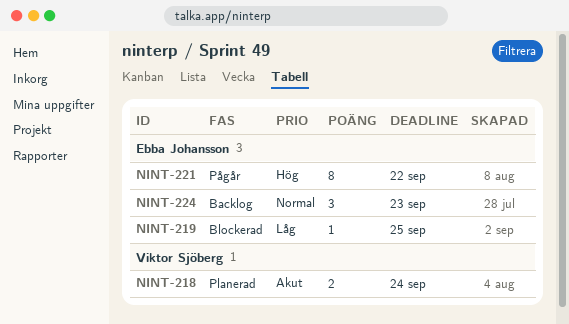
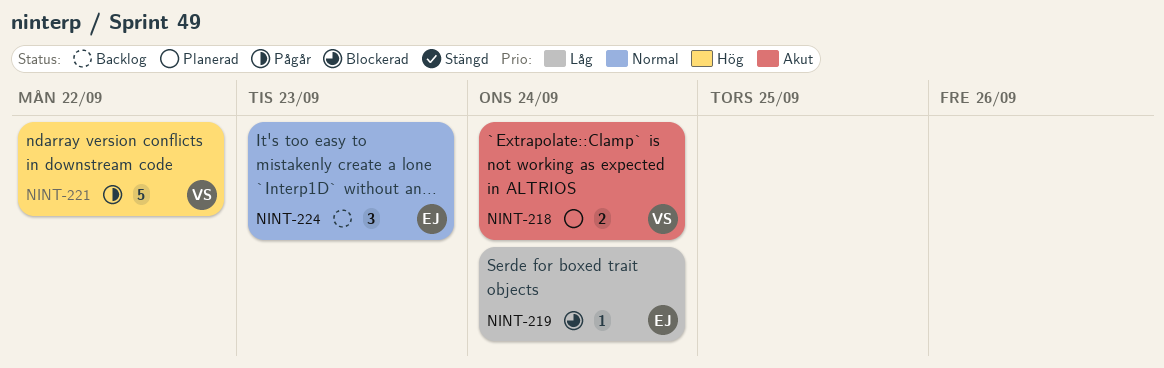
NINT-219, due: Sep 25 -> Sep 24
NINT-221, owner: Ebba Johansson -> Viktor Sjöberg
NINT-221, estimate: 8 -> 5

